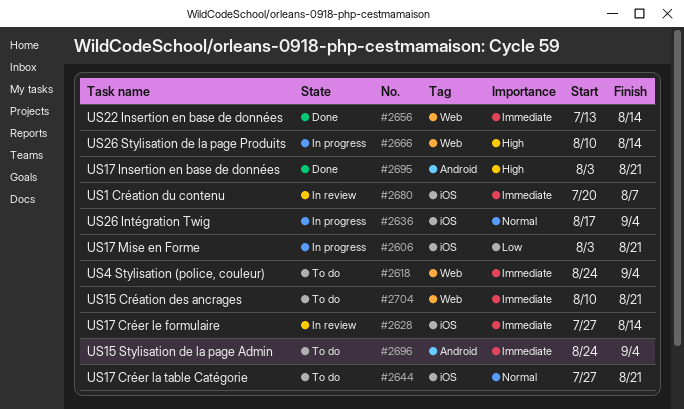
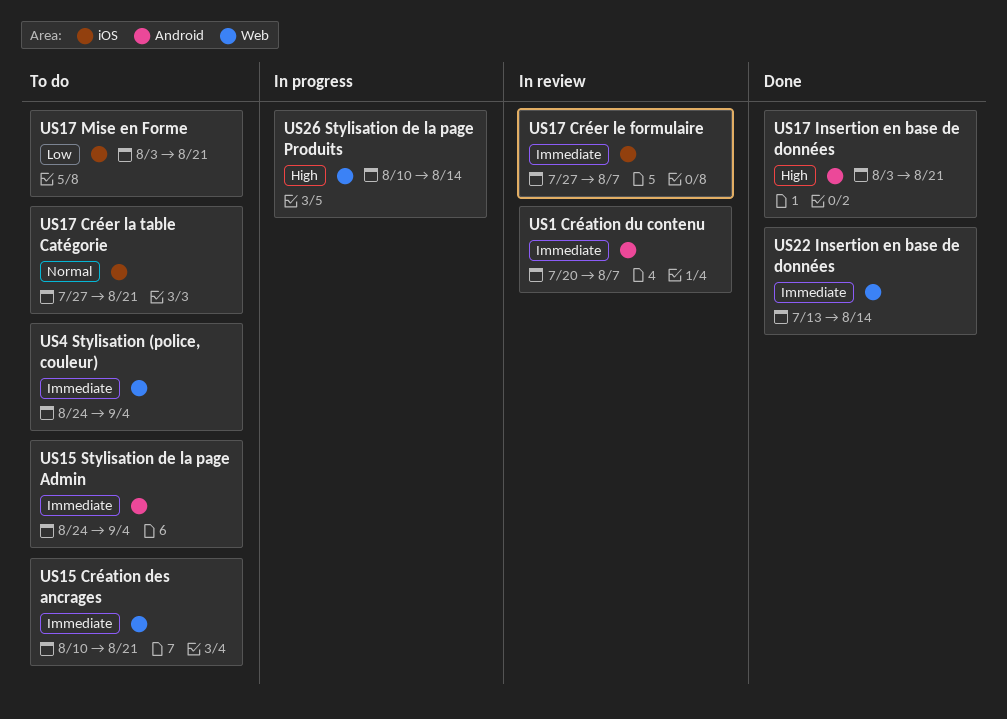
US1 Création du contenu, label: iOS -> Android
US17 Créer le formulaire, due: Aug 14 -> Aug 7
US17 Mise en Forme, status: In progress -> To do
US26 Intégration Twig: present -> none

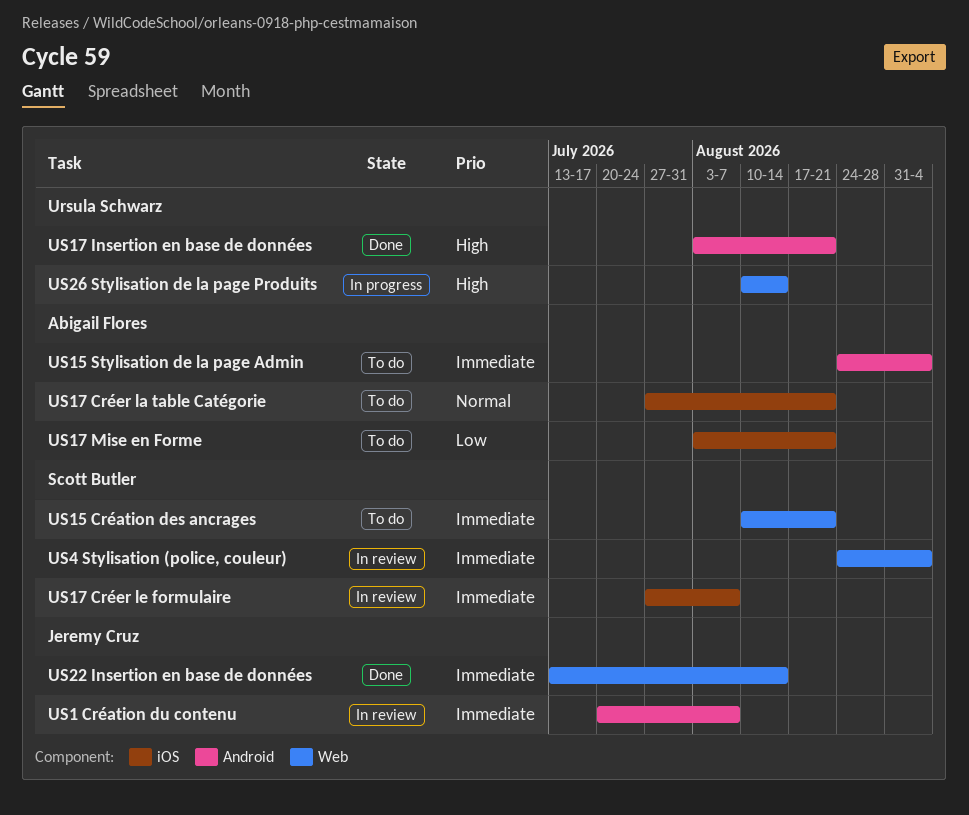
US4 Stylisation (police, couleur), status: To do -> In review

